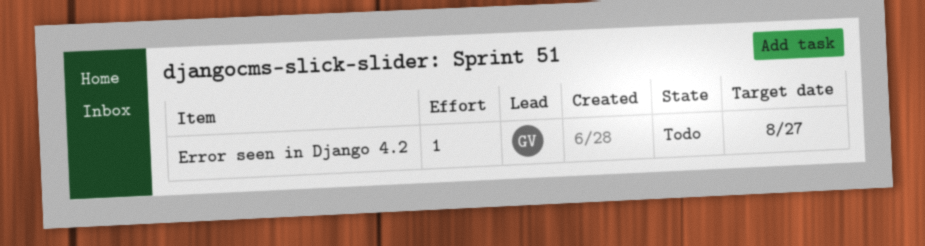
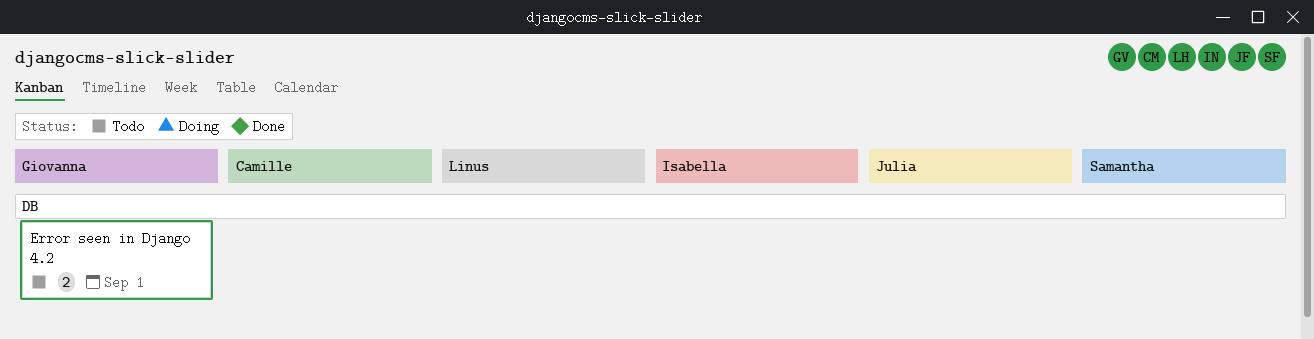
Error seen in Django 4.2, estimate: 1 -> 2
Error seen in Django 4.2, due: Aug 27 -> Sep 1

